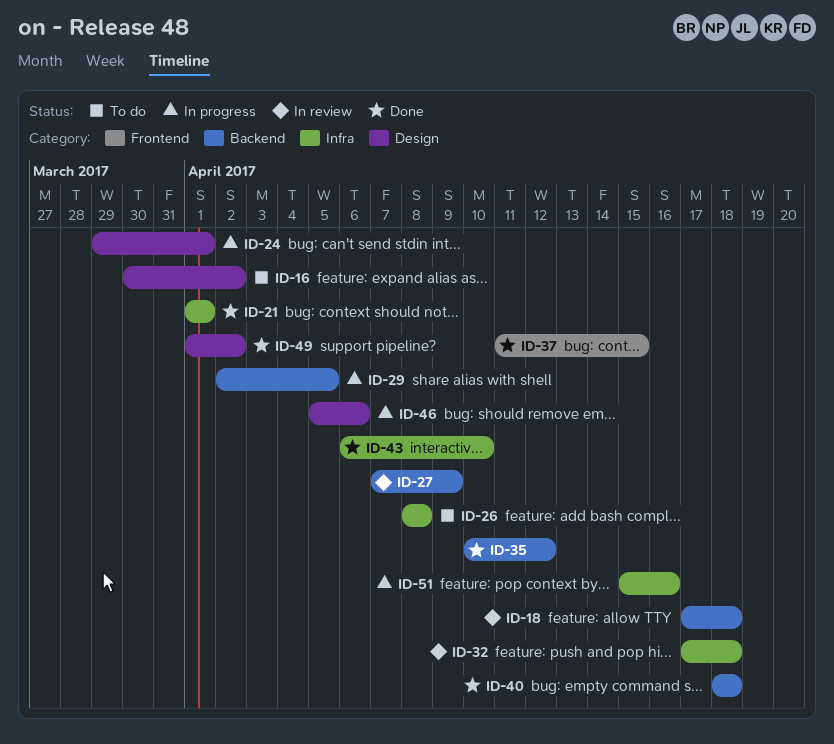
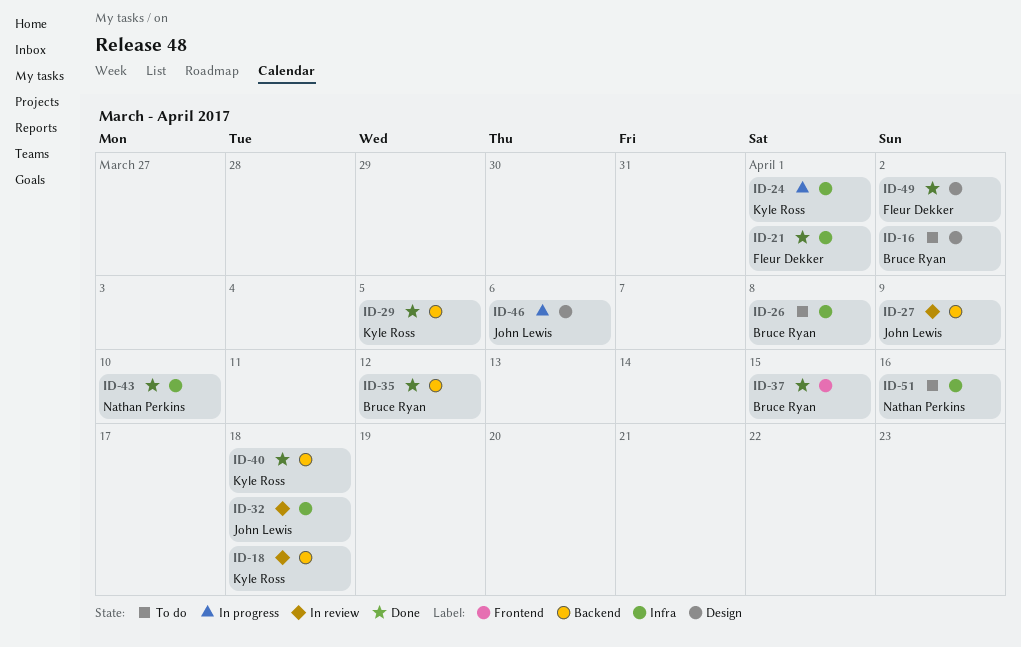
ID-24, label: Design -> Infra
ID-29, status: In progress -> Done
ID-51, status: In progress -> To do

